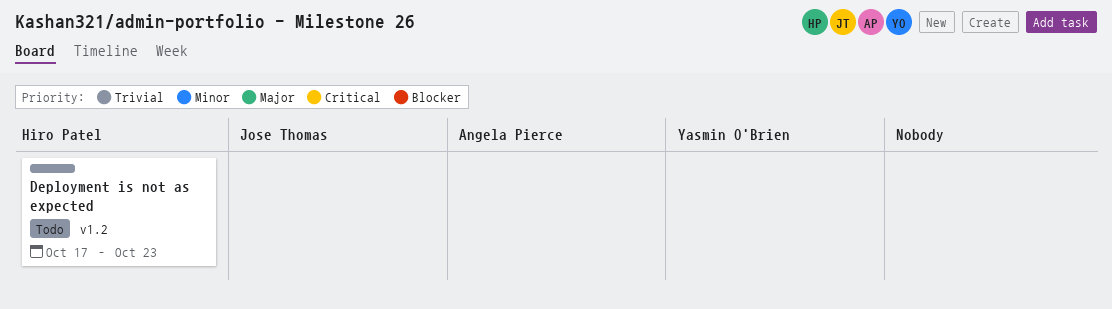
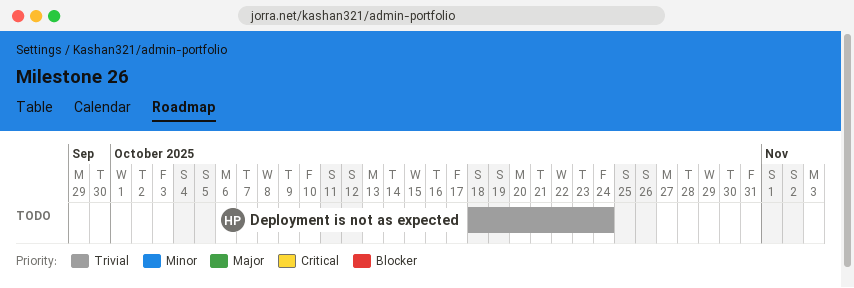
Deployment is not as expected, start: Oct 17 -> Oct 18
Deployment is not as expected, due: Oct 23 -> Oct 24

